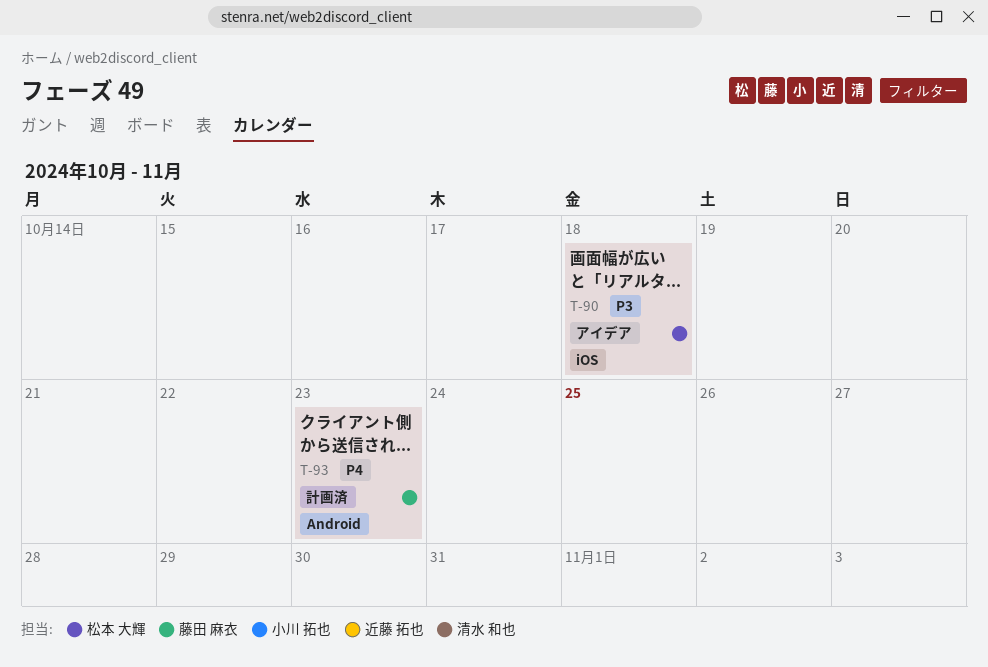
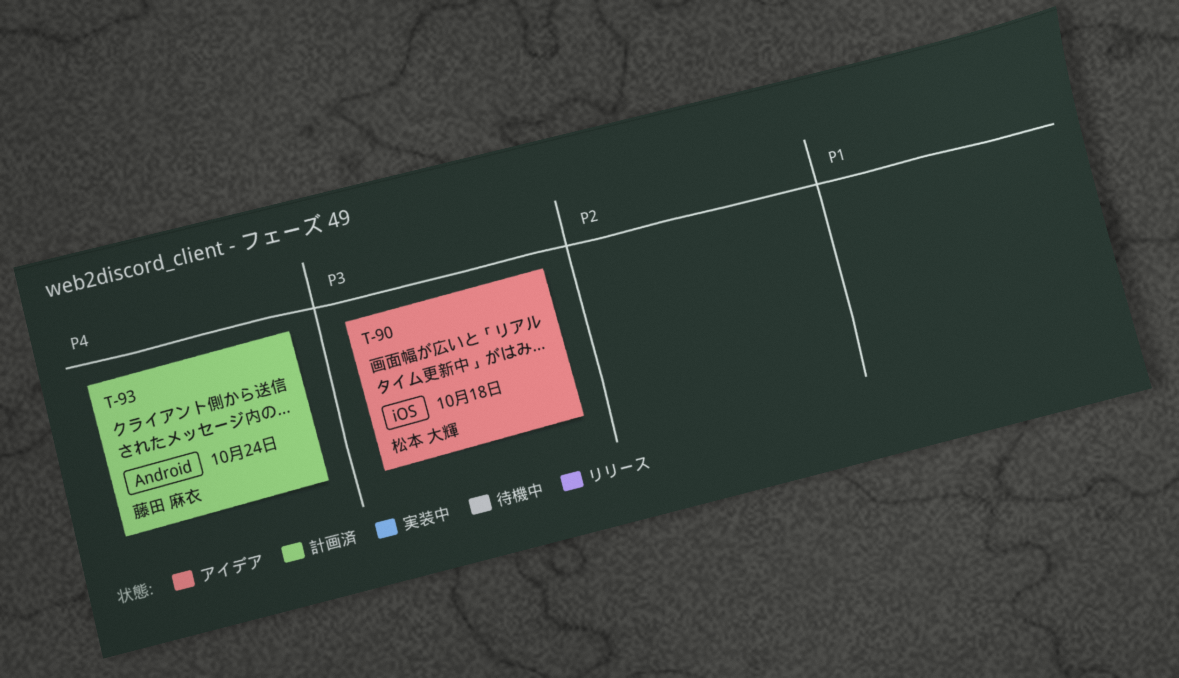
T-93, due: Oct 23 -> Oct 24

